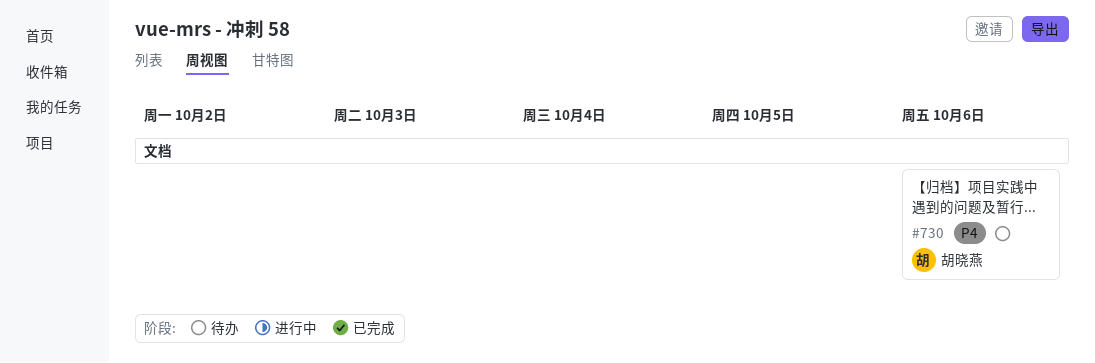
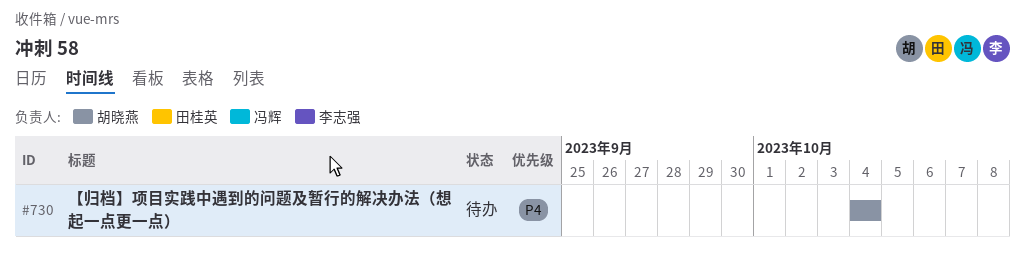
#730, due: Oct 6 -> Oct 4

